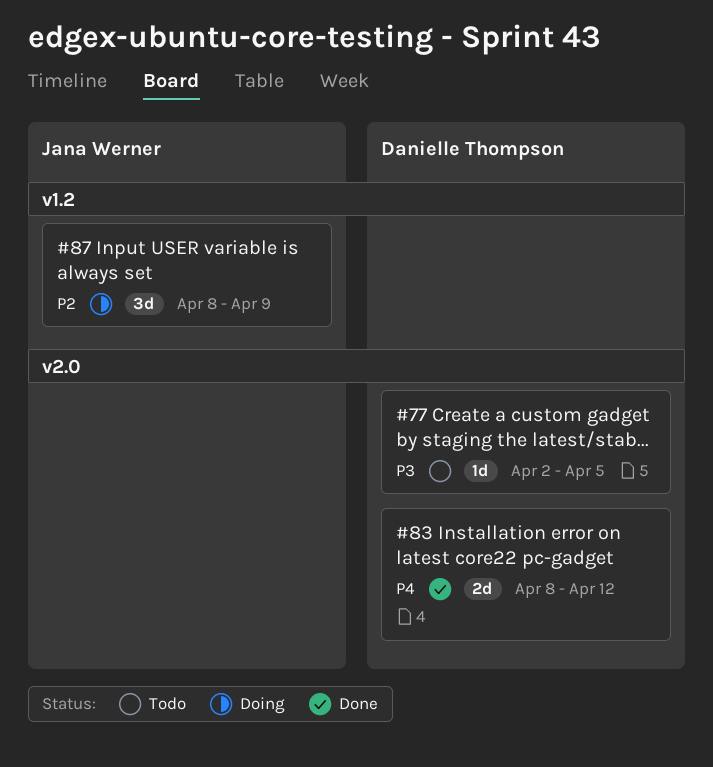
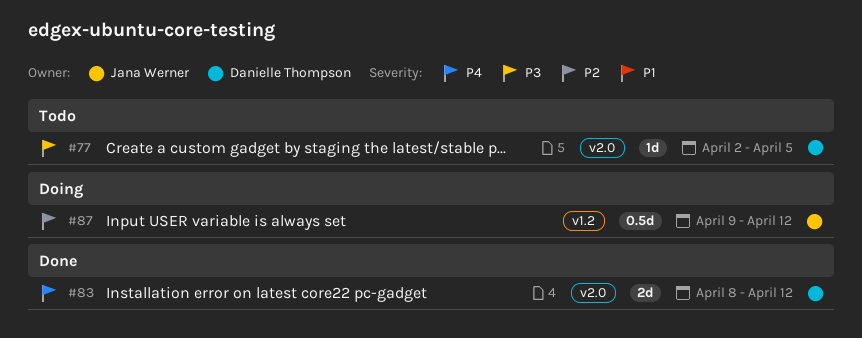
#87, estimate: 3d -> 0.5d
#87, start: Apr 8 -> Apr 9
#87, due: Apr 9 -> Apr 12

